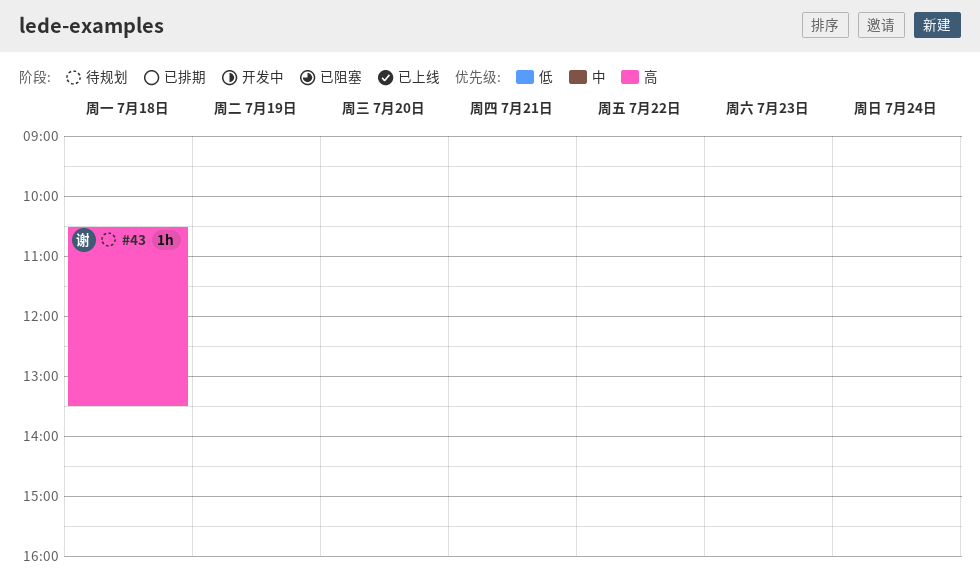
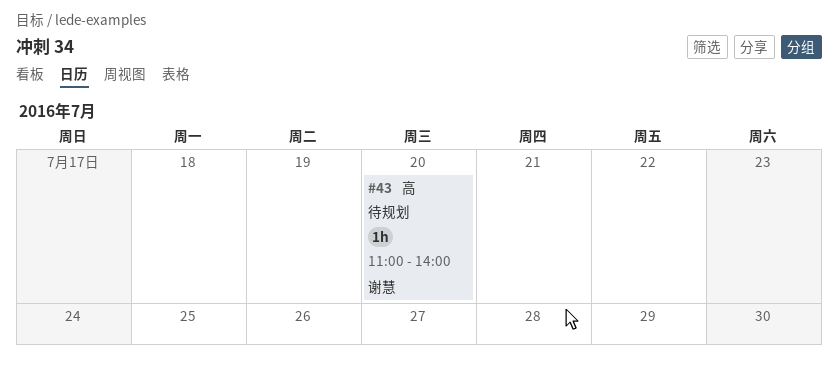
#43, day: Jul 18 -> Jul 20
#43, begins: 10:30 -> 11:00
#43, ends: 13:30 -> 14:00

